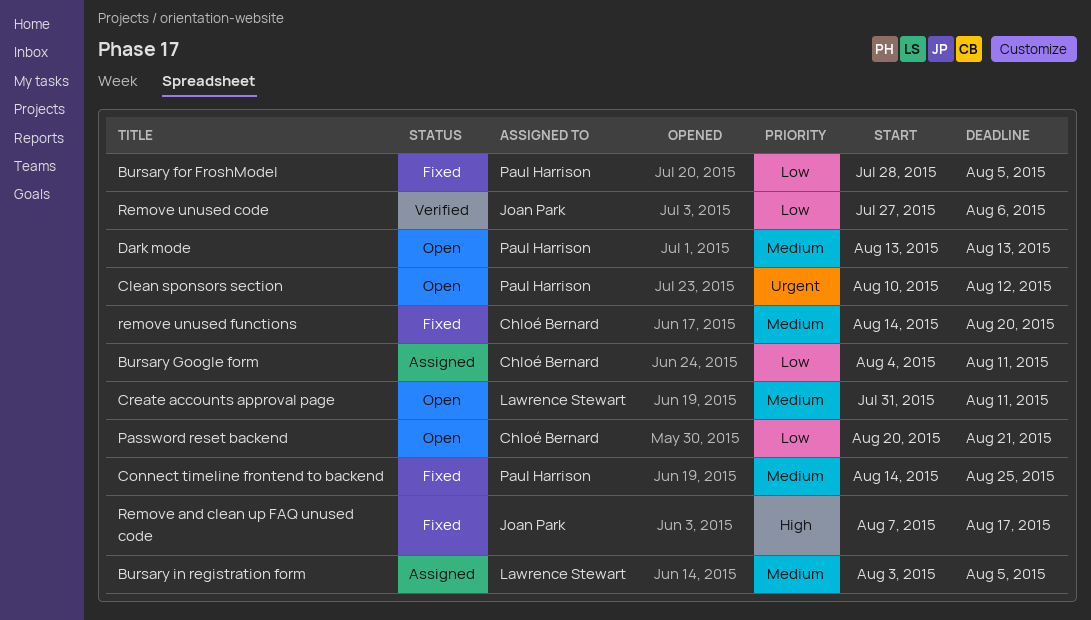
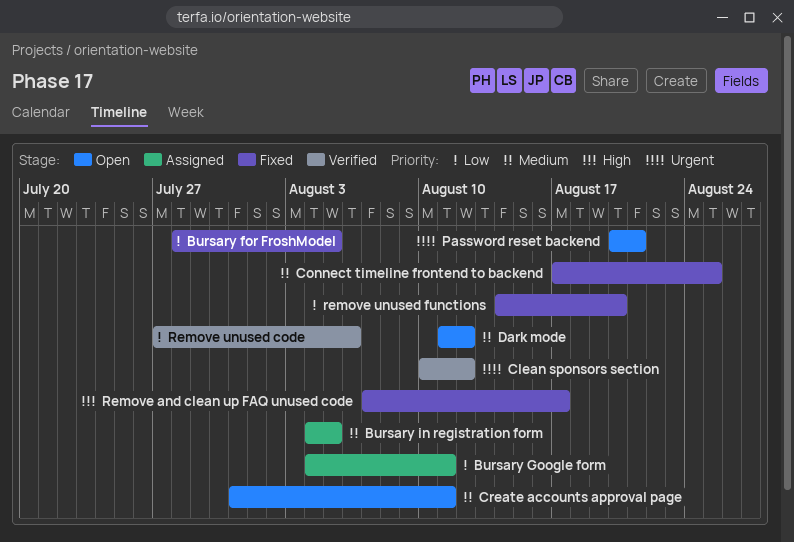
Bursary in registration form, start: Aug 3 -> Aug 4
Clean sponsors section, status: Open -> Verified
Connect timeline frontend to backend, start: Aug 14 -> Aug 17
Dark mode, start: Aug 13 -> Aug 11
Dark mode, due: Aug 13 -> Aug 12
Password reset backend, priority: Low -> Urgent
remove unused functions, priority: Medium -> Low

